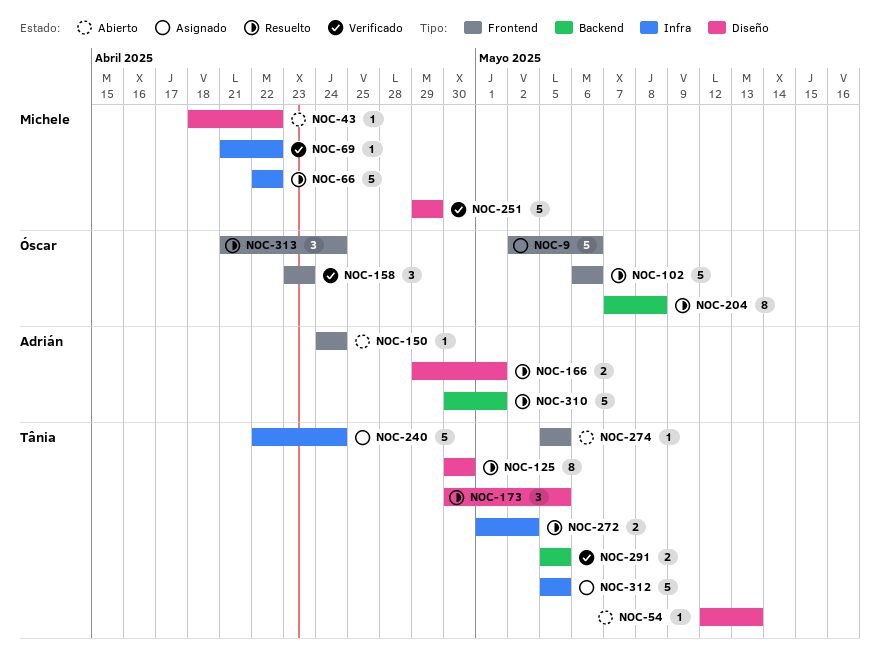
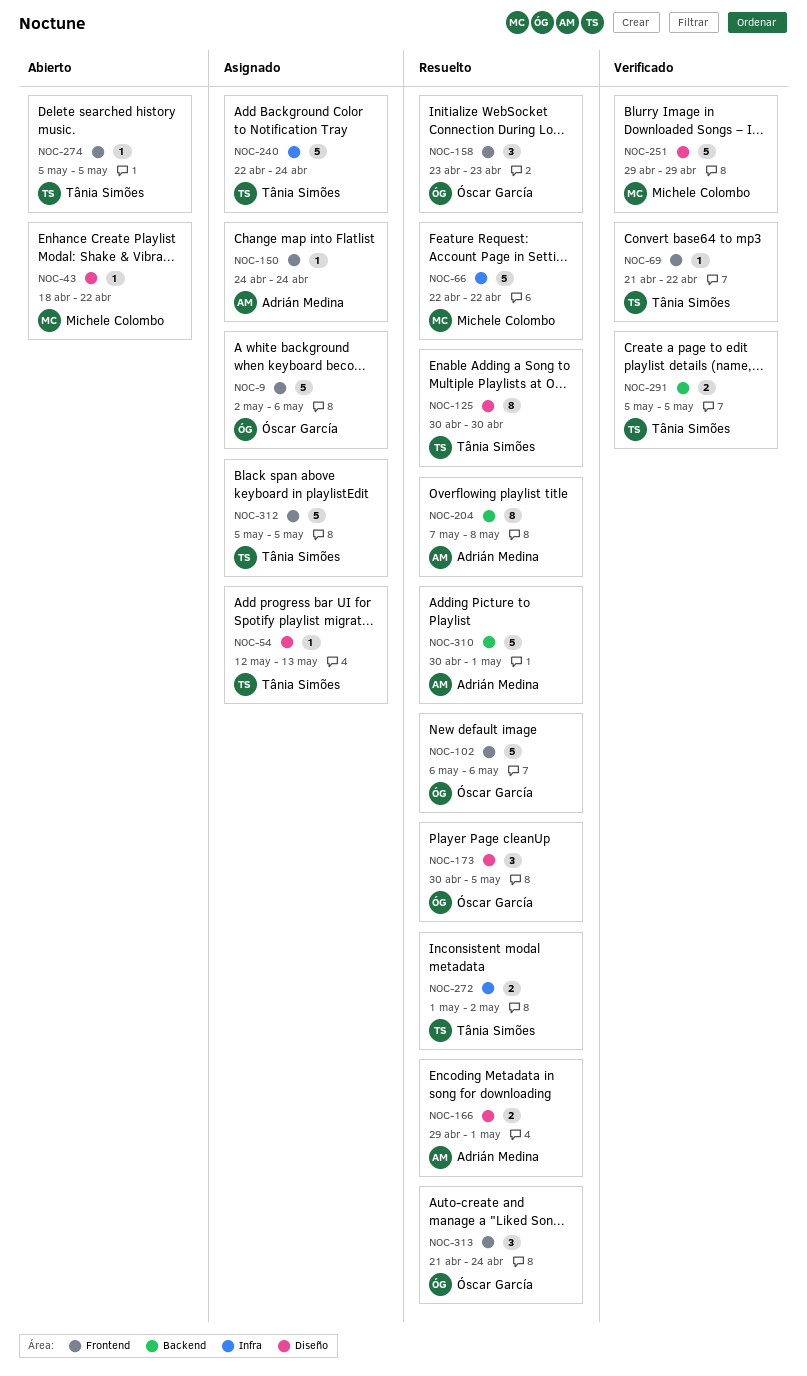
NOC-54, status: Abierto -> Asignado
NOC-69, owner: Michele Colombo -> Tânia Simões
NOC-69, label: Infra -> Frontend
NOC-150, status: Abierto -> Asignado
NOC-158, status: Verificado -> Resuelto
NOC-173, owner: Tânia Simões -> Óscar García
NOC-204, owner: Óscar García -> Adrián Medina
NOC-312, label: Infra -> Frontend

